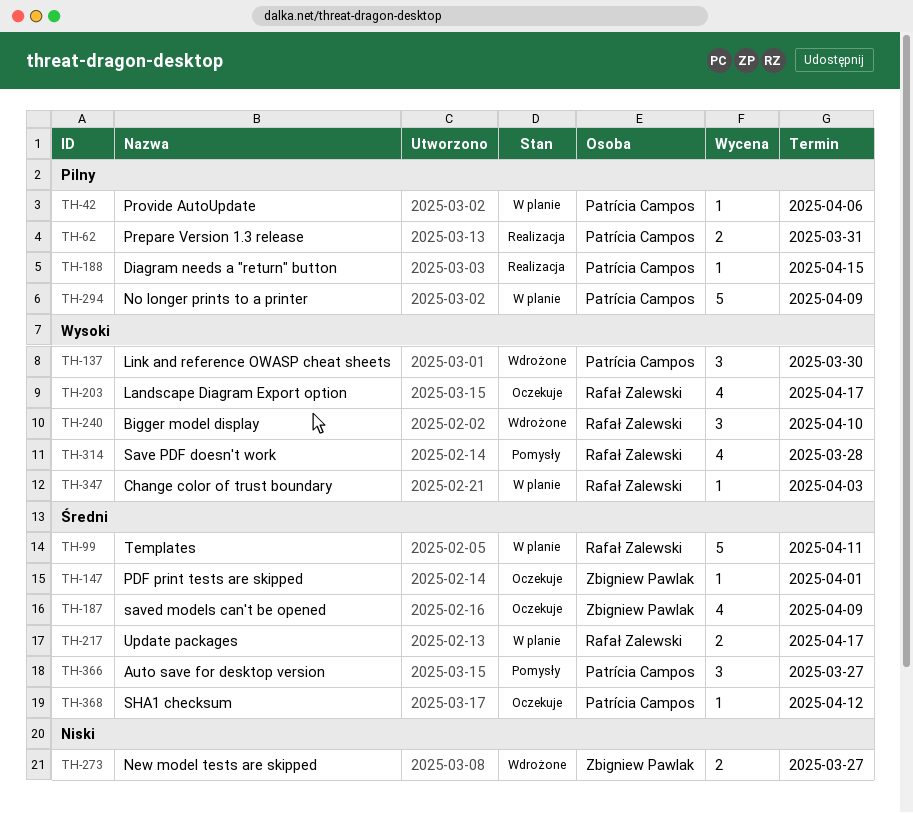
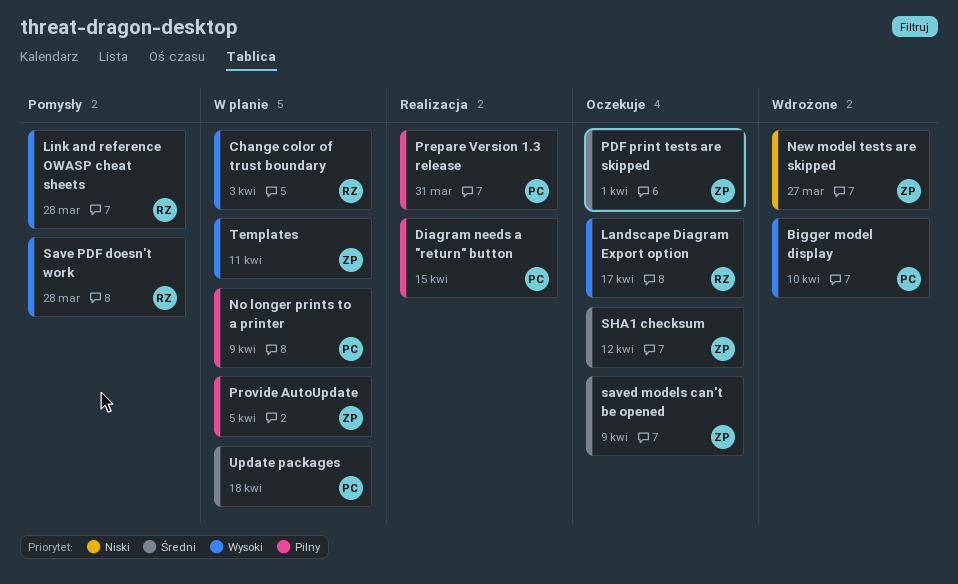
Auto save for desktop version: present -> none
Bigger model display, owner: Rafał Zalewski -> Patrícia Campos
Link and reference OWASP cheat sheets, status: Wdrożone -> Pomysły
Link and reference OWASP cheat sheets, owner: Patrícia Campos -> Rafał Zalewski
Link and reference OWASP cheat sheets, due: Mar 30 -> Mar 28
Provide AutoUpdate, owner: Patrícia Campos -> Zbigniew Pawlak
Provide AutoUpdate, due: Apr 6 -> Apr 5
SHA1 checksum, owner: Patrícia Campos -> Zbigniew Pawlak
Templates, owner: Rafał Zalewski -> Zbigniew Pawlak
Templates, priority: Średni -> Wysoki
Update packages, owner: Rafał Zalewski -> Patrícia Campos
Update packages, due: Apr 17 -> Apr 18

